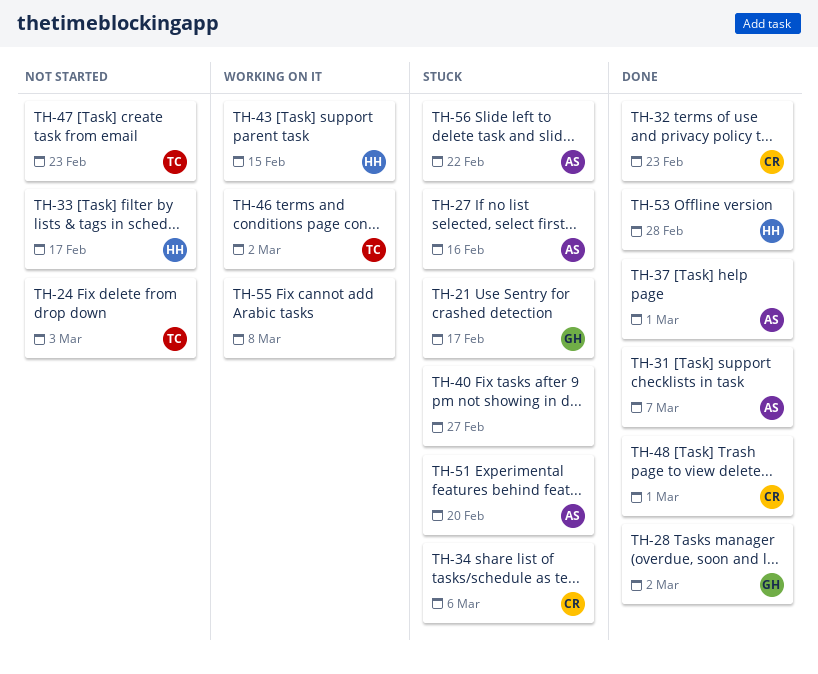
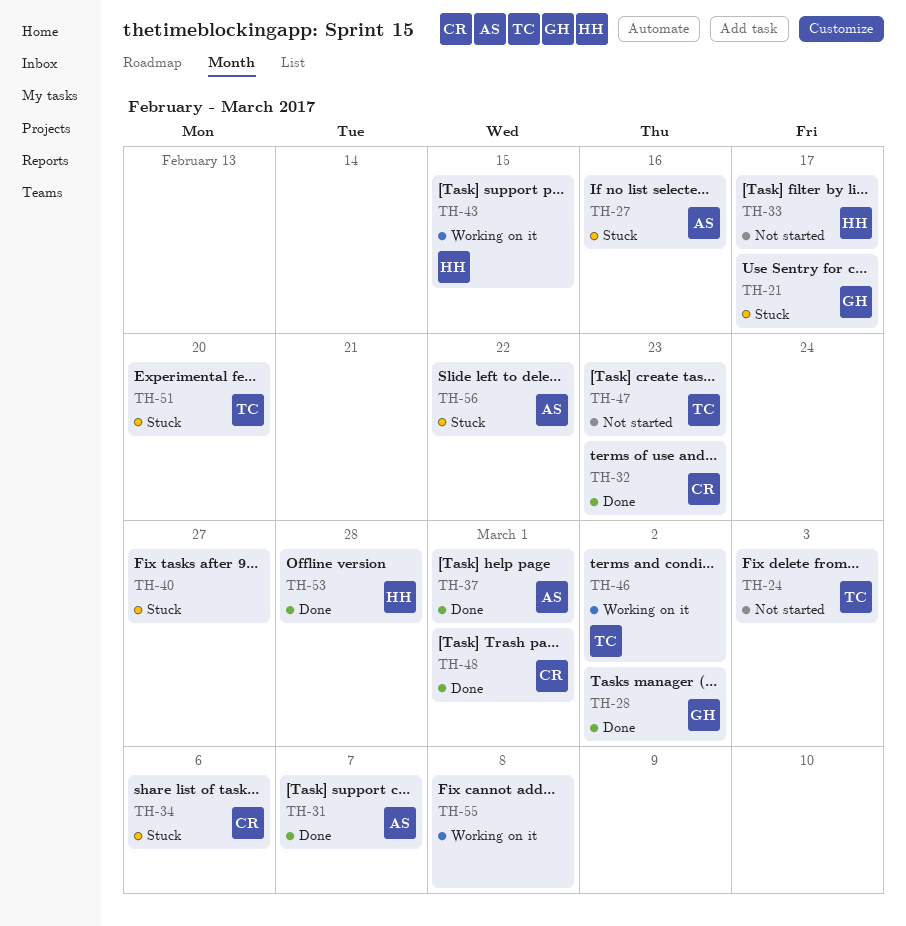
TH-51, owner: AS -> TC

